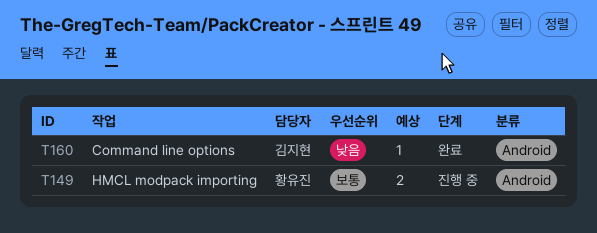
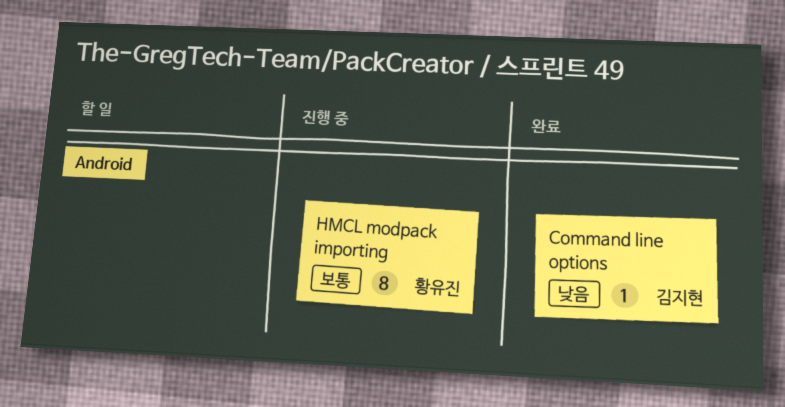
HMCL modpack importing, estimate: 2 -> 8

